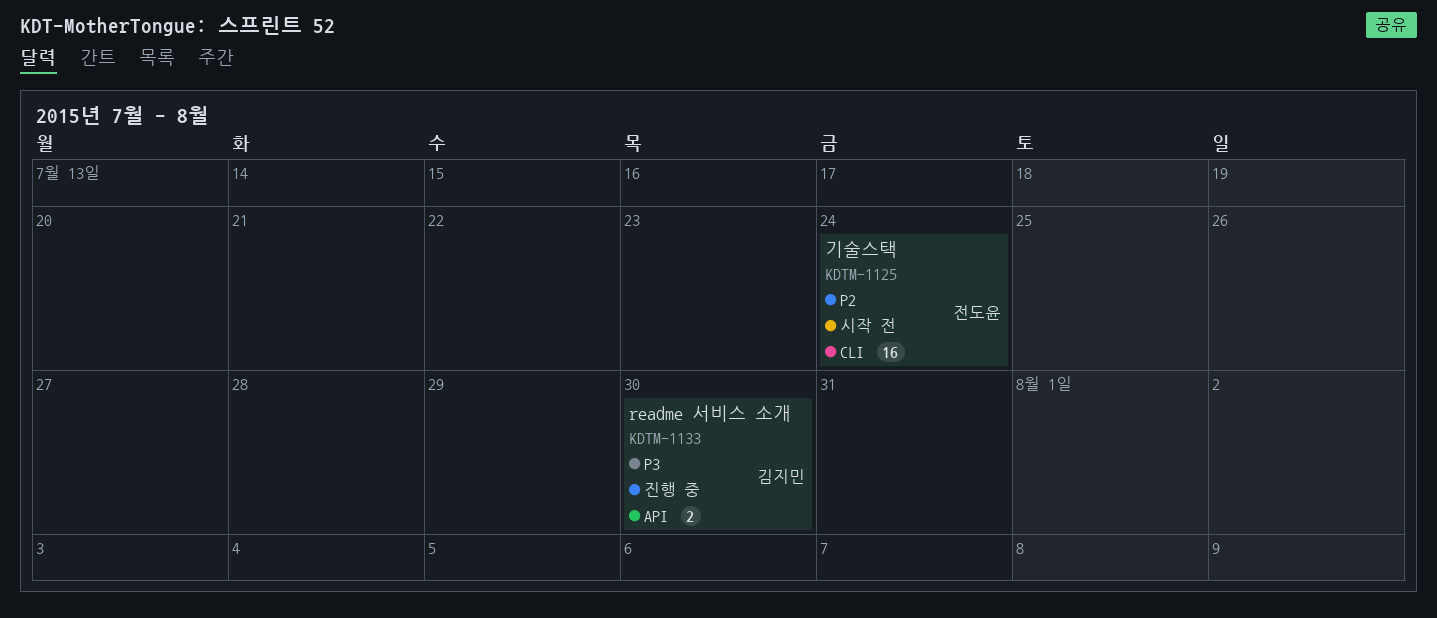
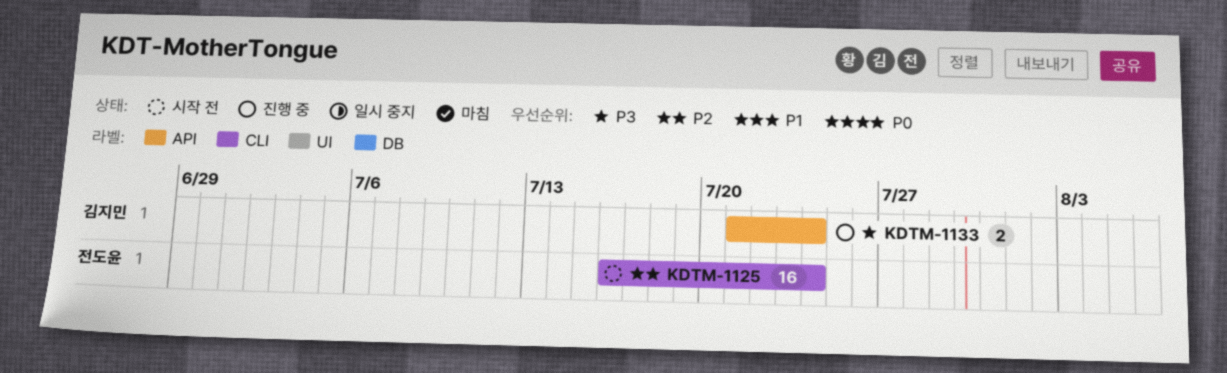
KDTM-1133, due: Jul 30 -> Jul 24

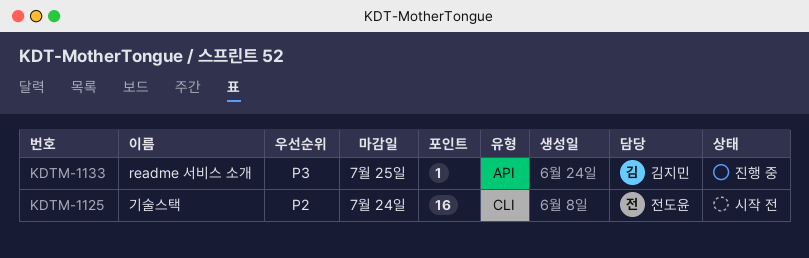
KDTM-1133, estimate: 2 -> 1
KDTM-1133, due: Jul 24 -> Jul 25

